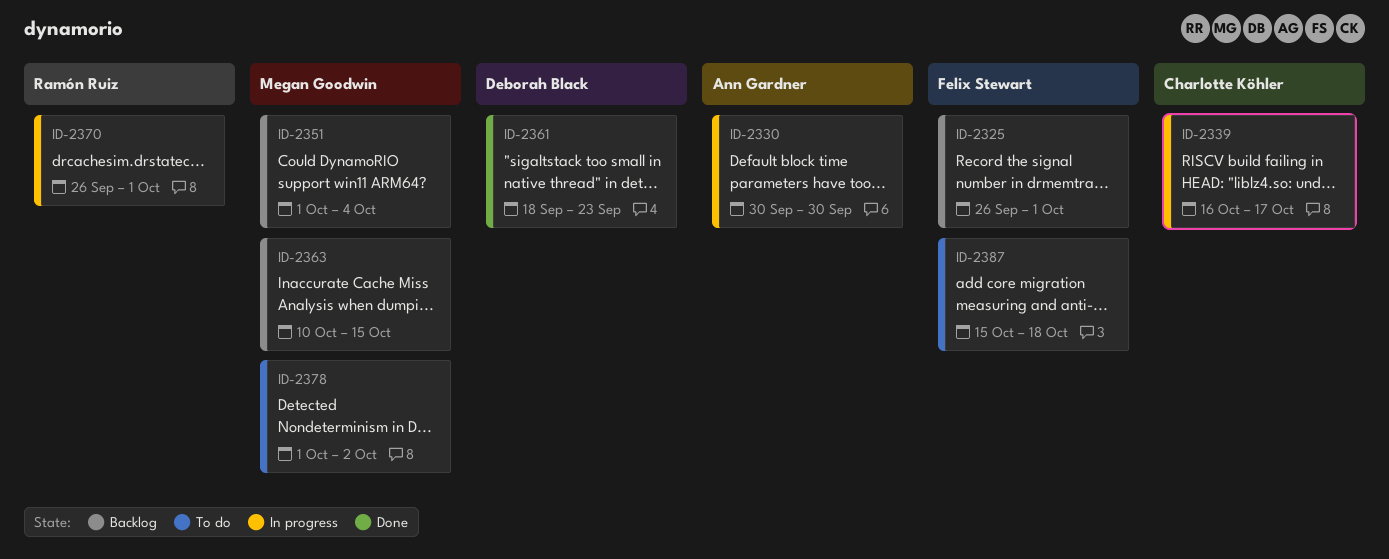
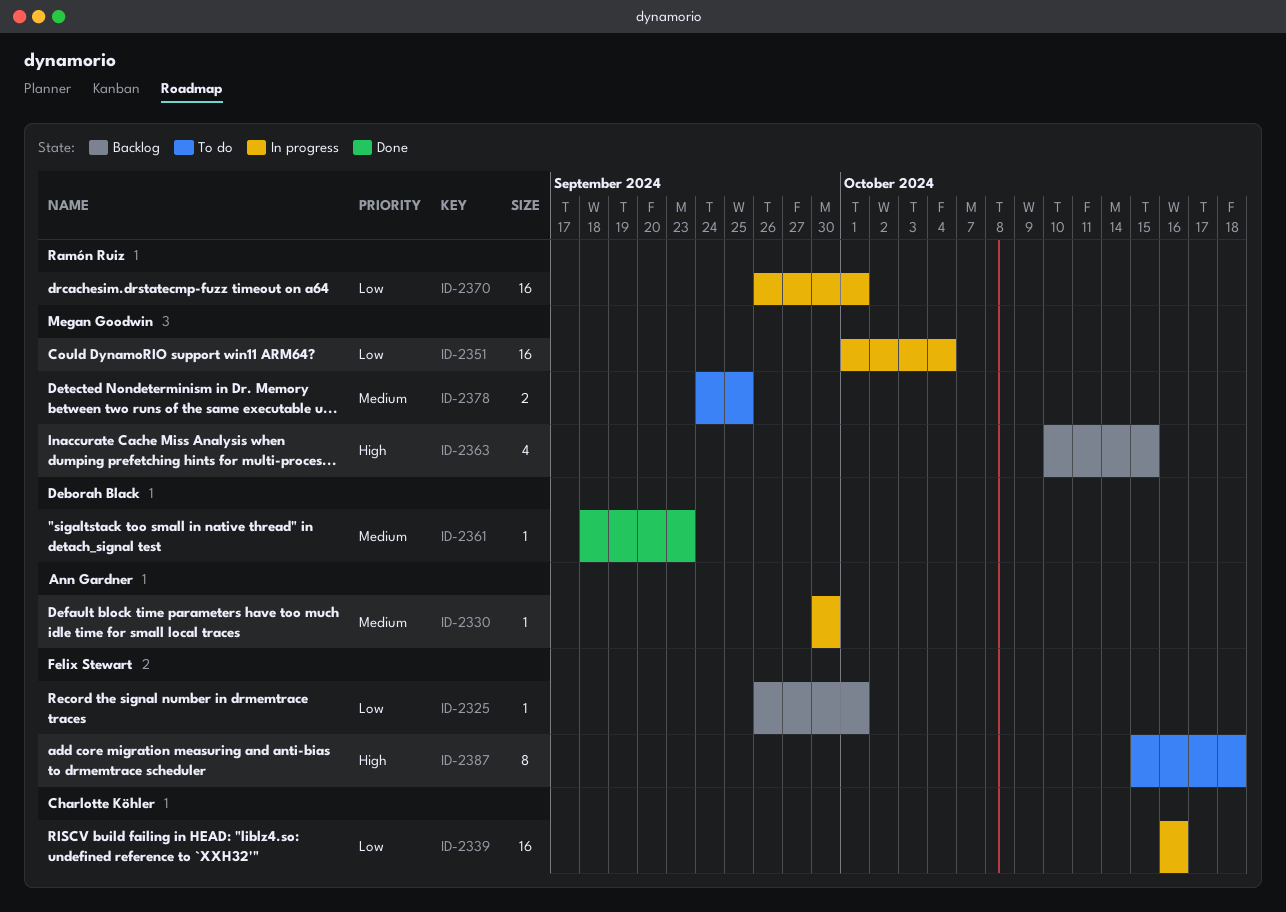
ID-2339, due: Oct 17 -> Oct 16
ID-2351, status: Backlog -> In progress
ID-2378, start: Oct 1 -> Sep 24
ID-2378, due: Oct 2 -> Sep 25

